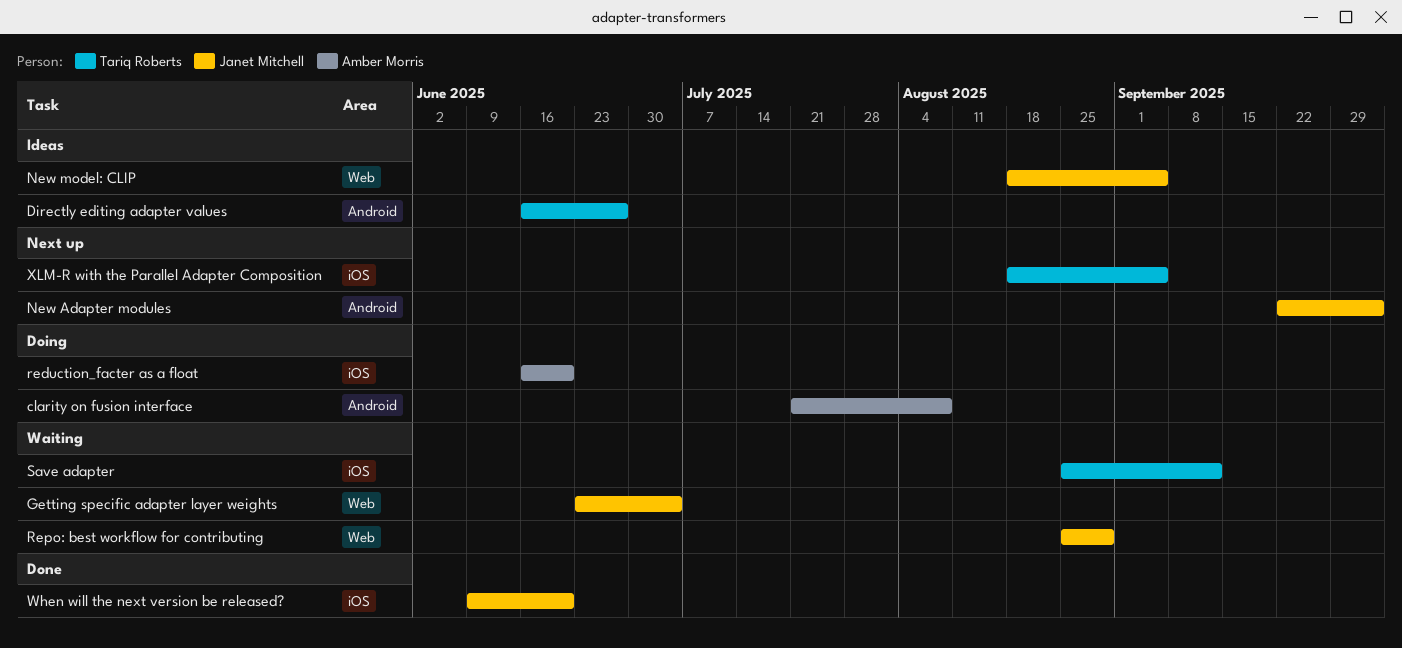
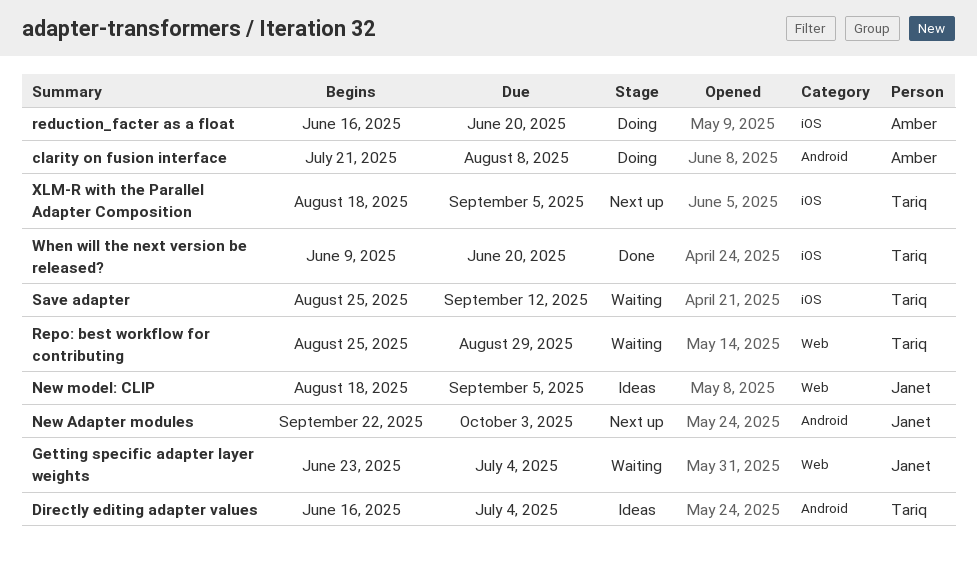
Directly editing adapter values, due: Jun 27 -> Jul 4
Repo: best workflow for contributing, owner: Janet Mitchell -> Tariq Roberts
When will the next version be released?, owner: Janet Mitchell -> Tariq Roberts

